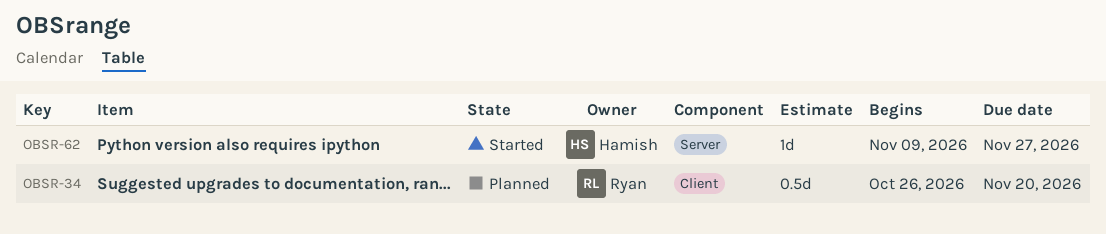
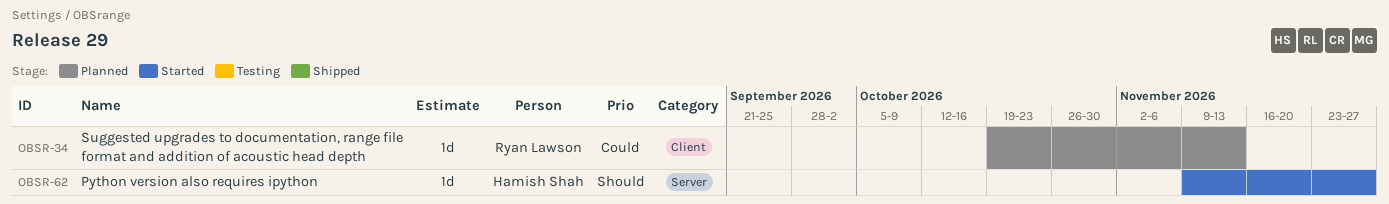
OBSR-34, estimate: 0.5d -> 1d
OBSR-34, start: Oct 26 -> Oct 19
OBSR-34, due: Nov 20 -> Nov 13

